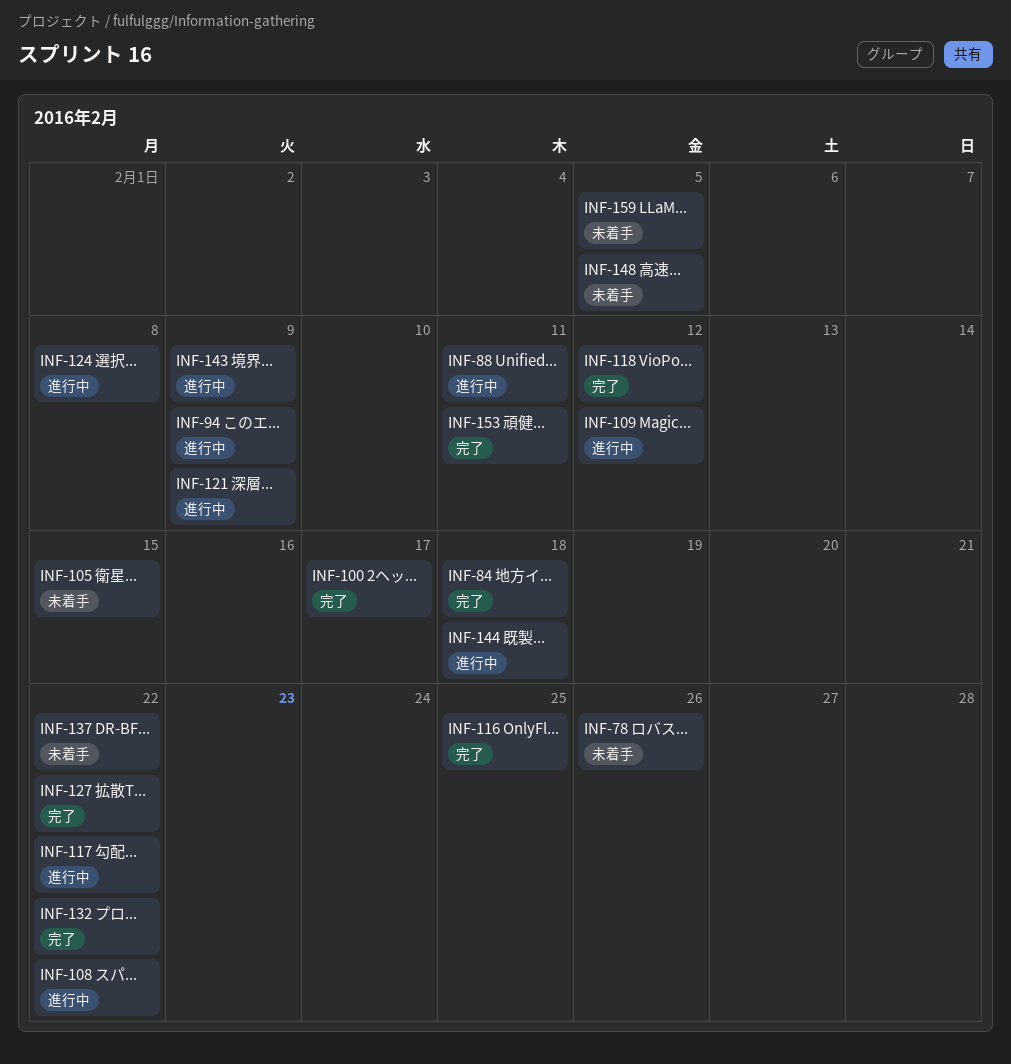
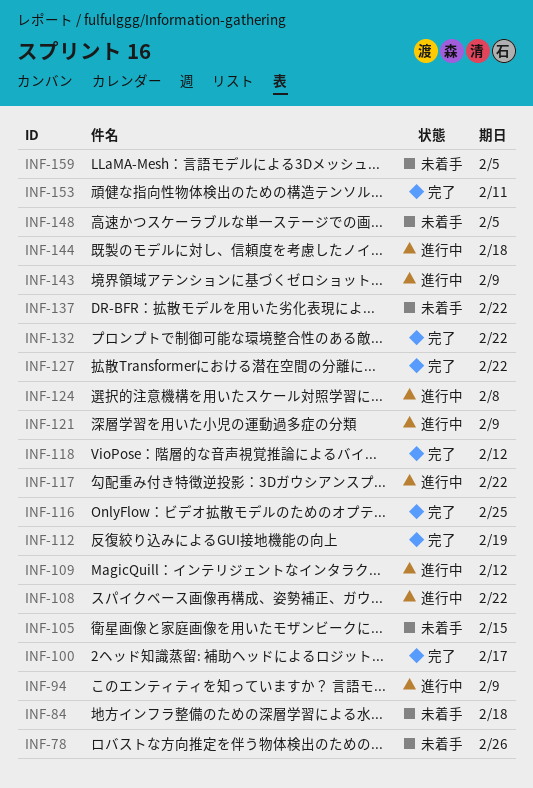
INF-84, status: 完了 -> 未着手
INF-88: present -> none
INF-112: none -> present

